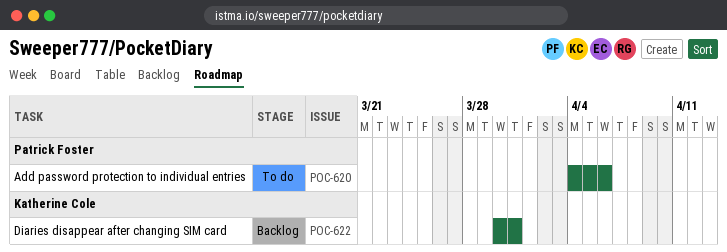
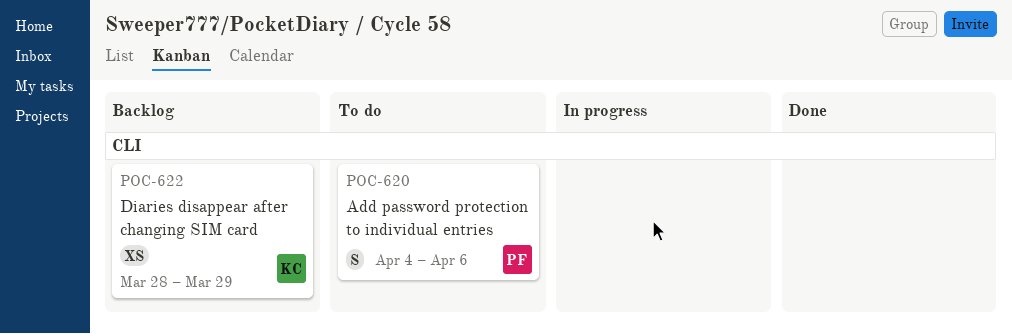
POC-622, start: Mar 30 -> Mar 28
POC-622, due: Mar 31 -> Mar 29

